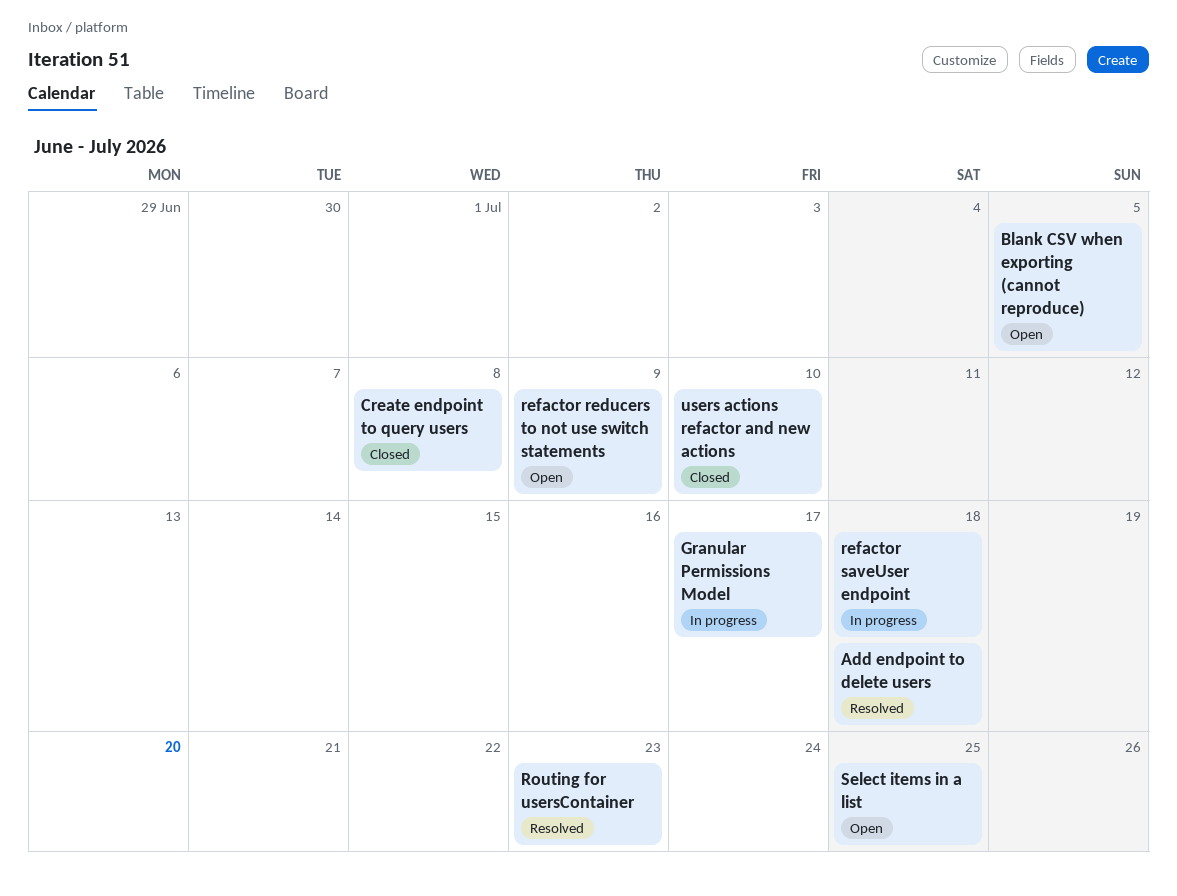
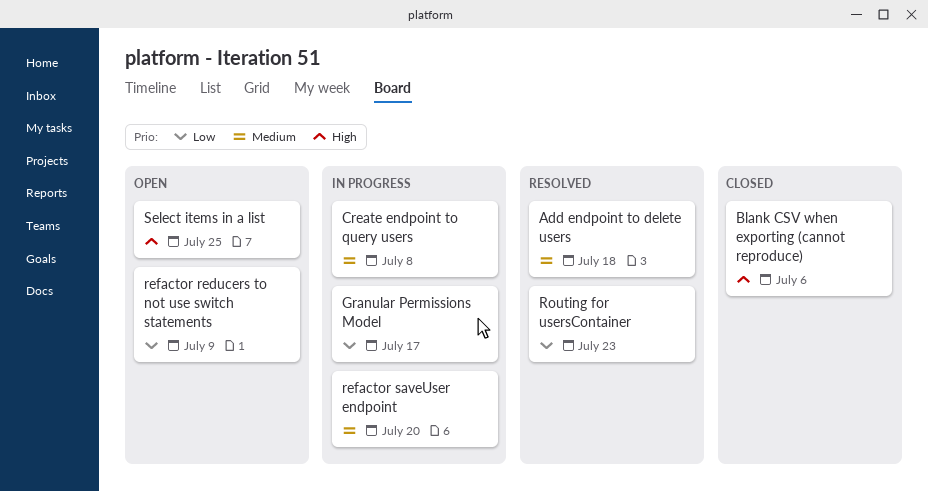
Blank CSV when exporting (cannot reproduce), status: Open -> Closed
Blank CSV when exporting (cannot reproduce), due: Jul 5 -> Jul 6
Create endpoint to query users, status: Closed -> In progress
refactor saveUser endpoint, due: Jul 18 -> Jul 20
users actions refactor and new actions: present -> none

